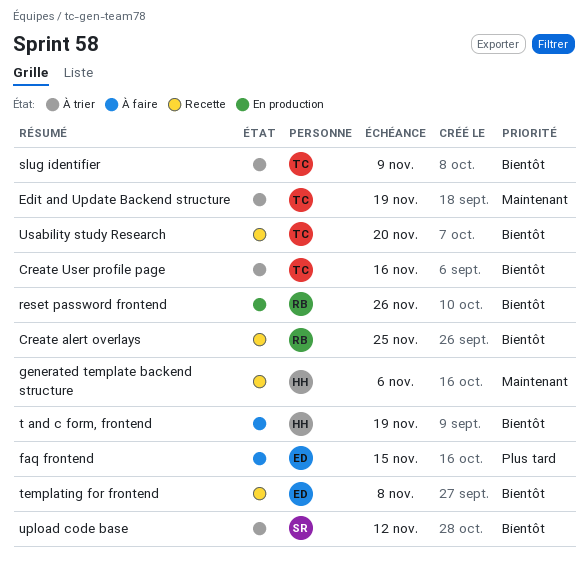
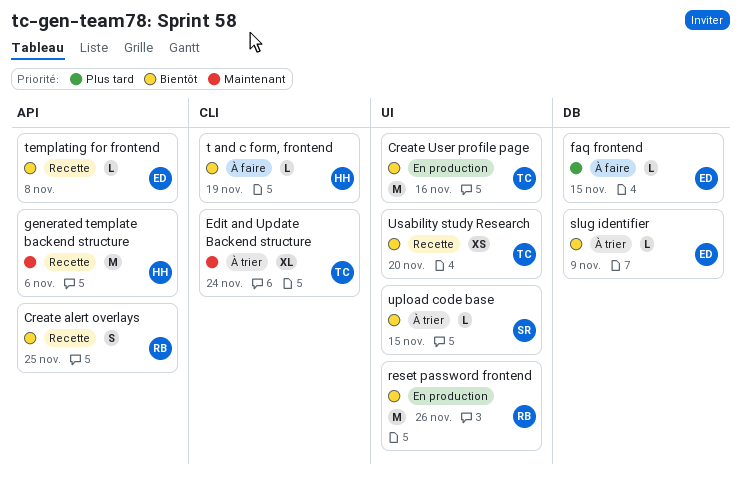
Create User profile page, status: À trier -> En production
Edit and Update Backend structure, due: Nov 19 -> Nov 24
slug identifier, owner: TC -> ED
upload code base, due: Nov 12 -> Nov 15

